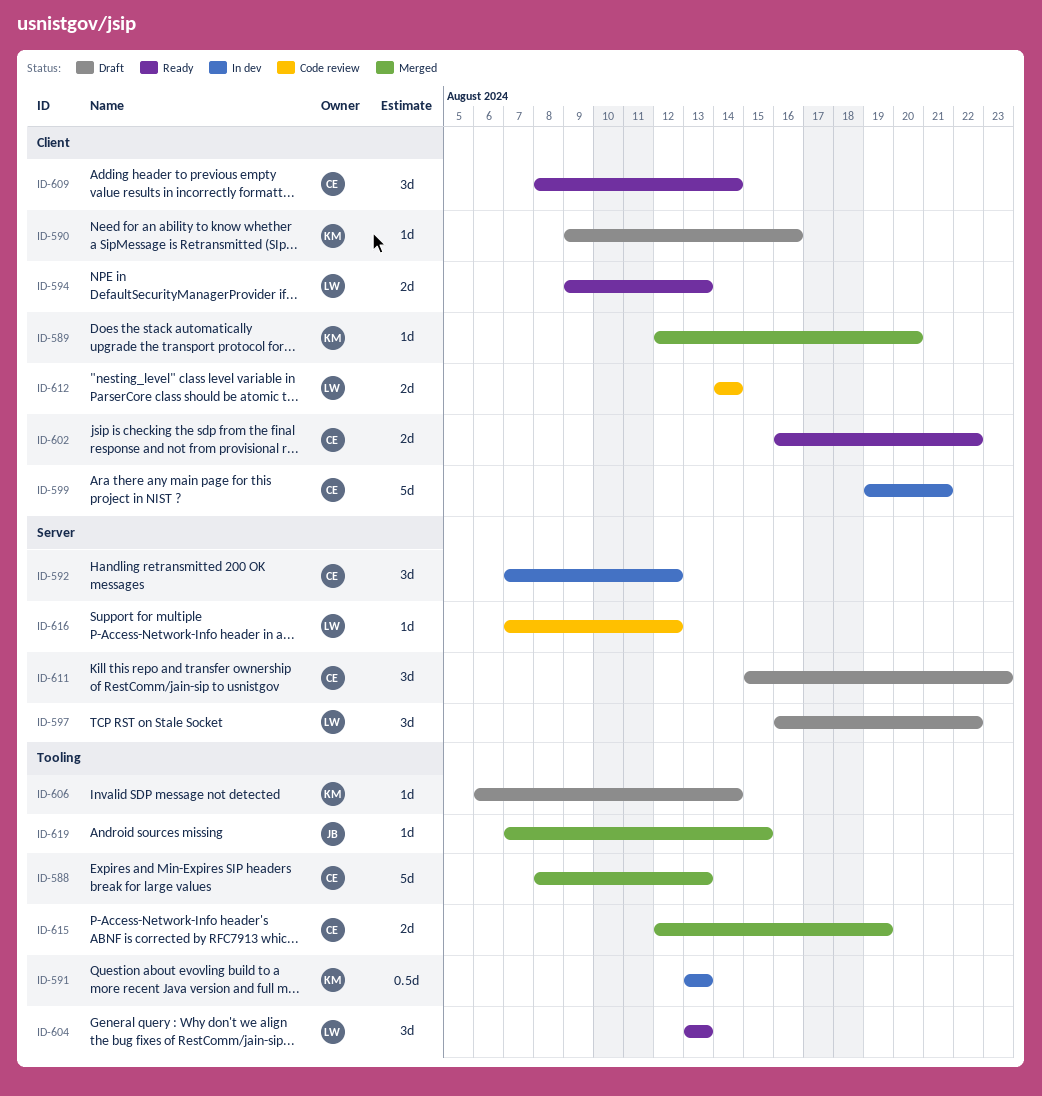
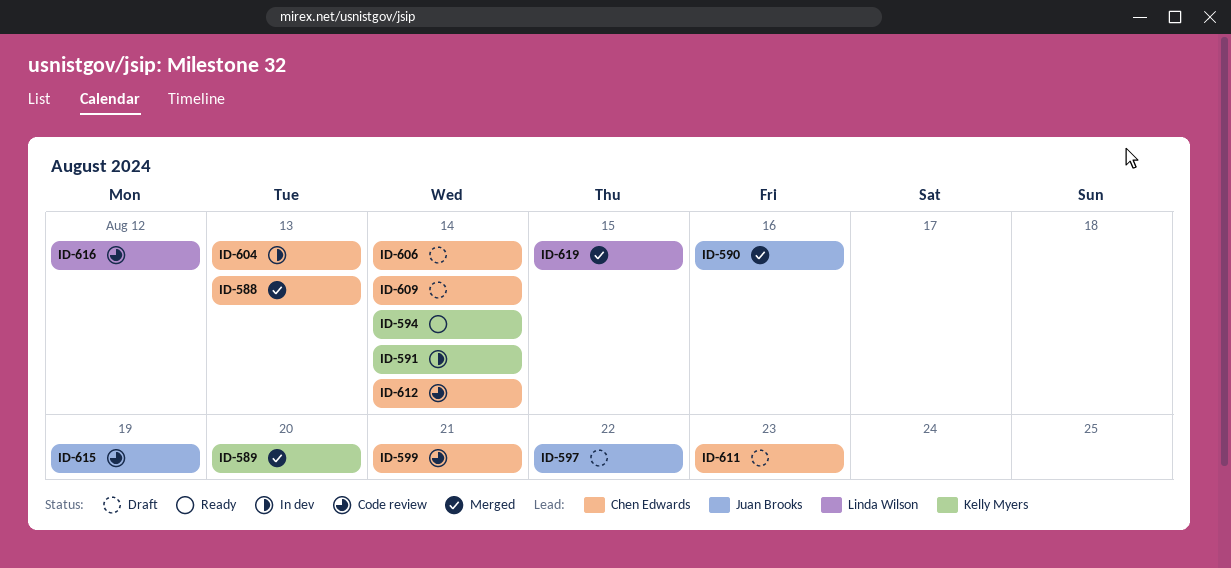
ID-590, status: Draft -> Merged
ID-590, owner: Kelly Myers -> Juan Brooks
ID-591, due: Aug 13 -> Aug 14
ID-592: present -> none
ID-594, owner: Linda Wilson -> Kelly Myers
ID-594, due: Aug 13 -> Aug 14
ID-597, owner: Linda Wilson -> Juan Brooks
ID-599, status: In dev -> Code review
ID-602: present -> none
ID-604, status: Ready -> In dev
ID-604, owner: Linda Wilson -> Chen Edwards
ID-606, owner: Kelly Myers -> Chen Edwards
ID-609, status: Ready -> Draft
ID-612, owner: Linda Wilson -> Chen Edwards
ID-615, status: Merged -> Code review
ID-615, owner: Chen Edwards -> Juan Brooks
ID-619, owner: Juan Brooks -> Linda Wilson

